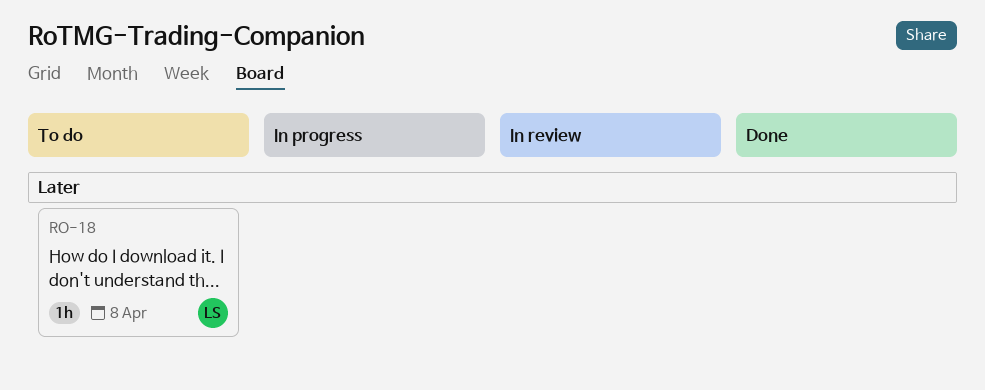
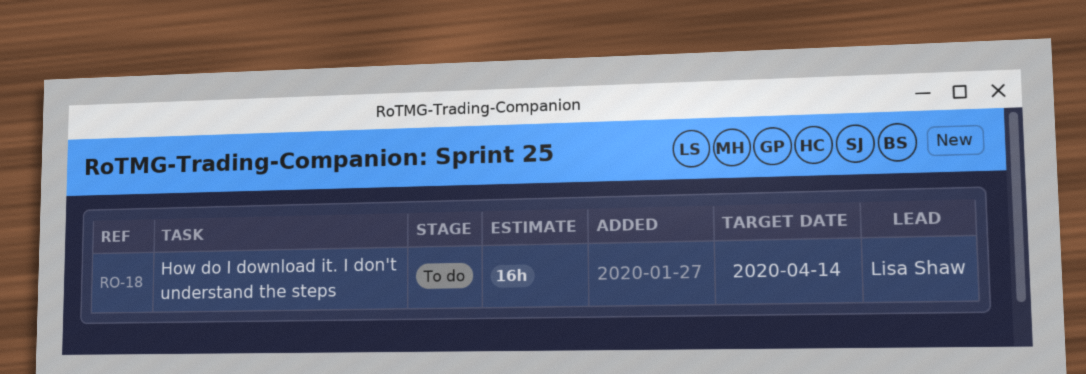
RO-18, estimate: 1h -> 16h
RO-18, due: Apr 8 -> Apr 14

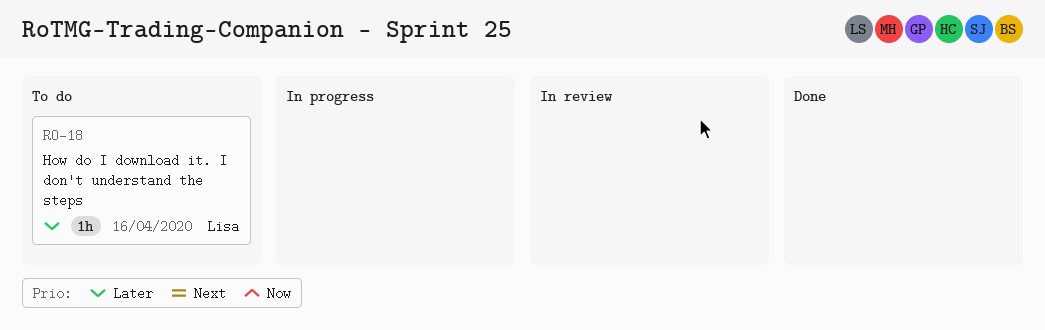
RO-18, estimate: 16h -> 1h
RO-18, due: Apr 14 -> Apr 16

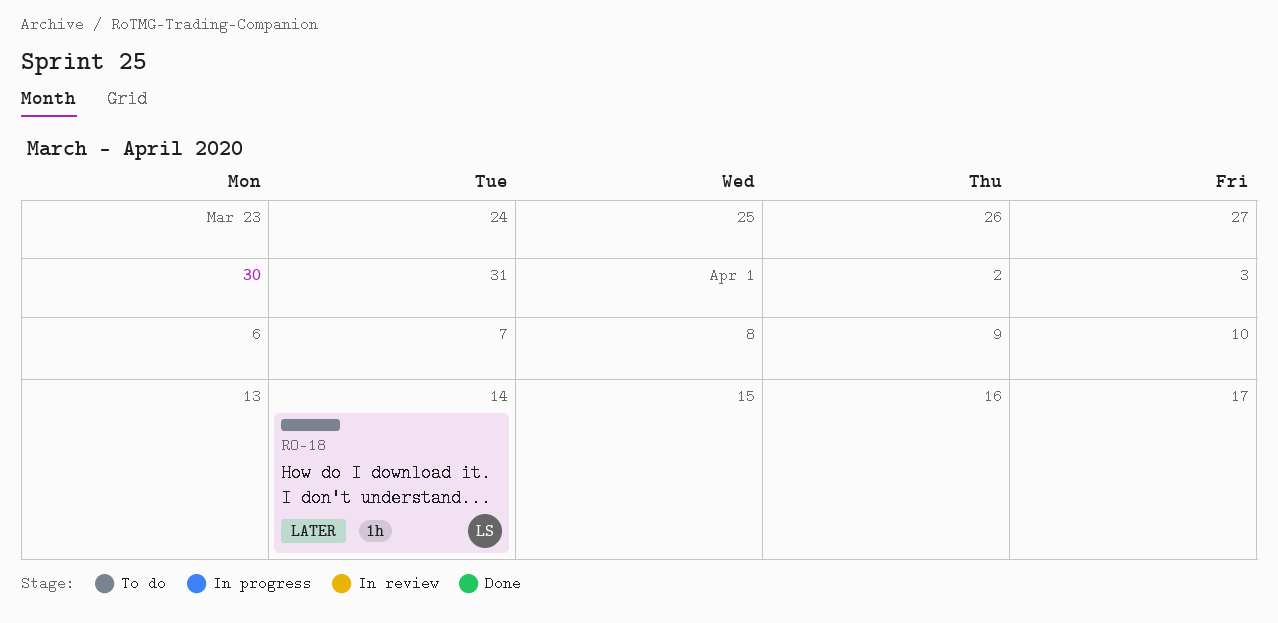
RO-18, due: Apr 16 -> Apr 14

